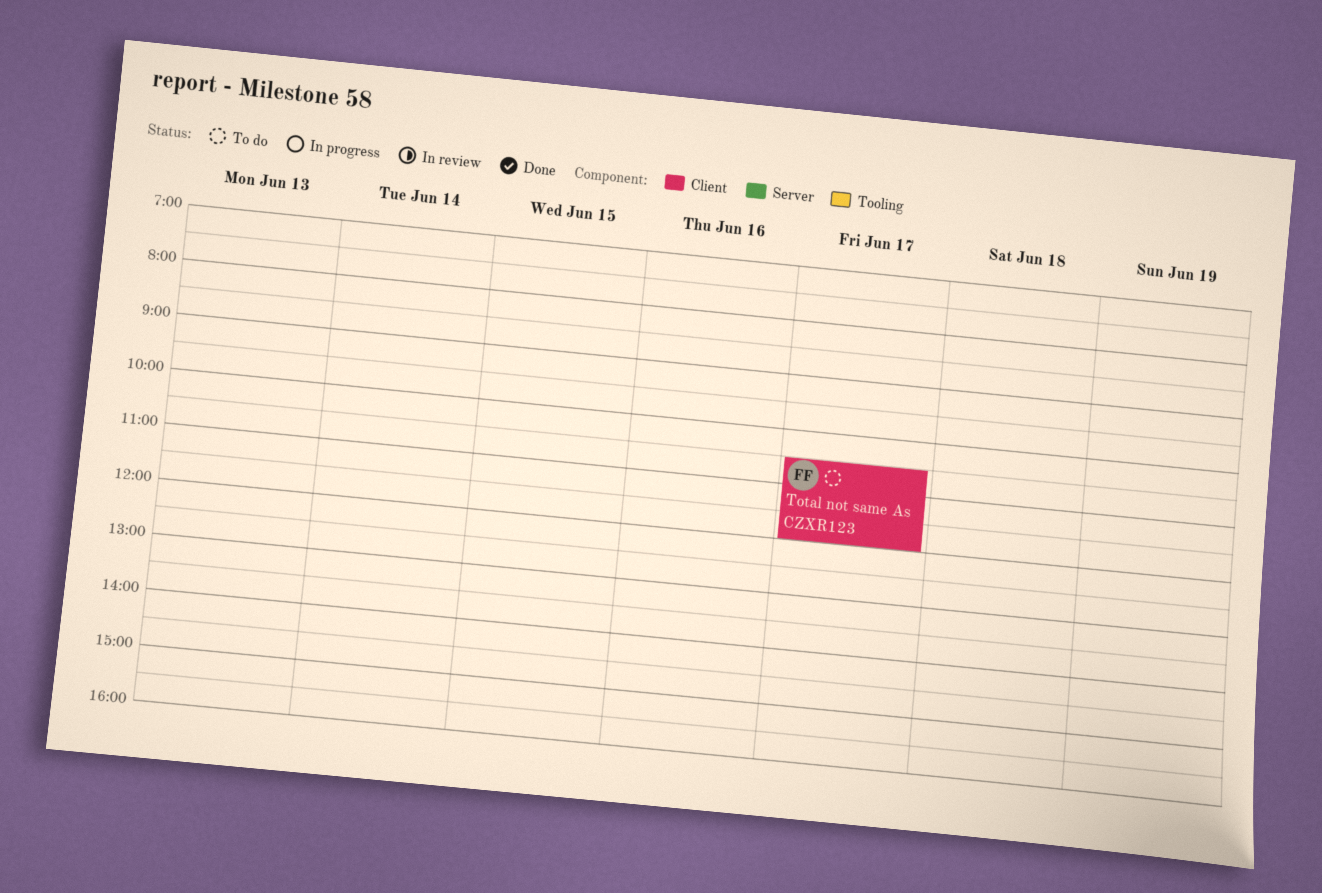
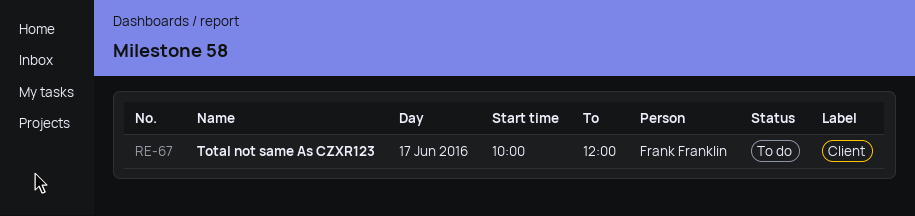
Total not same As CZXR123, begins: 10:30 -> 10:00

